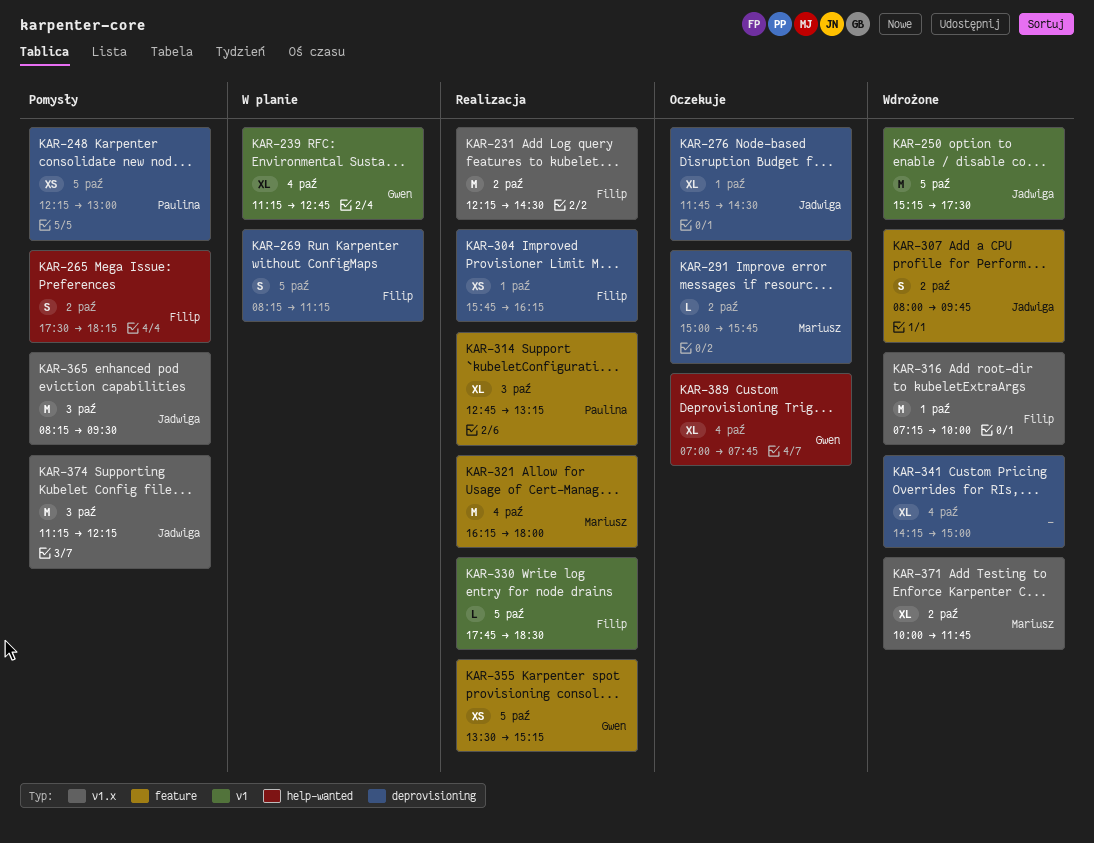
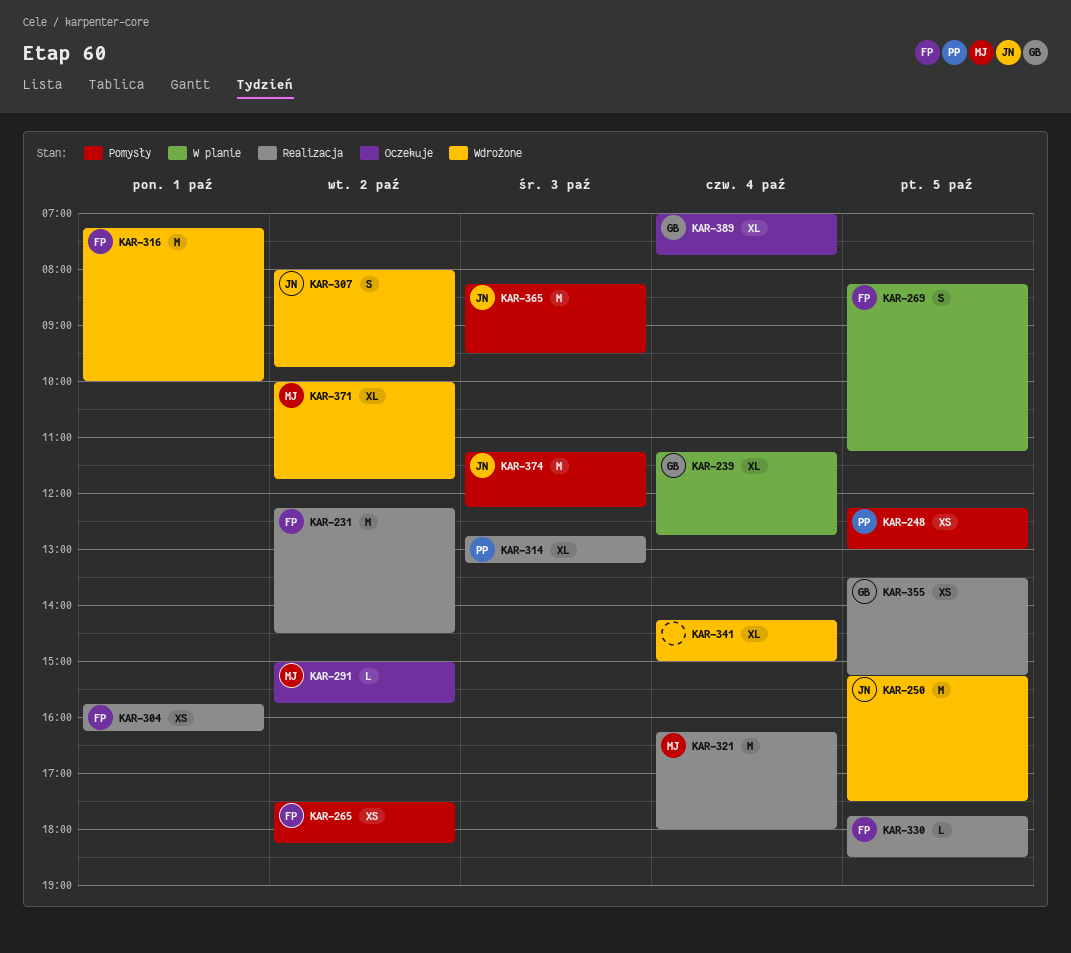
KAR-265, estimate: S -> XS
KAR-276: present -> none

